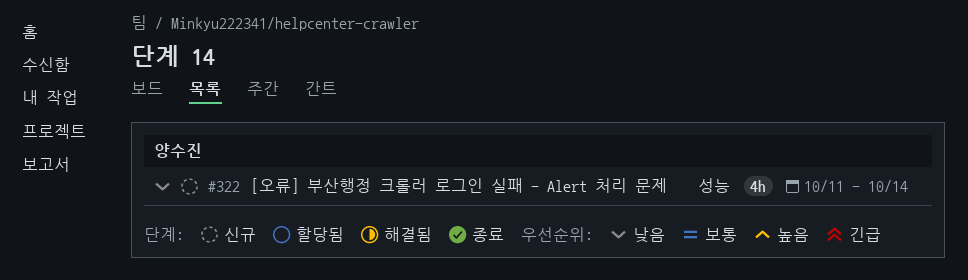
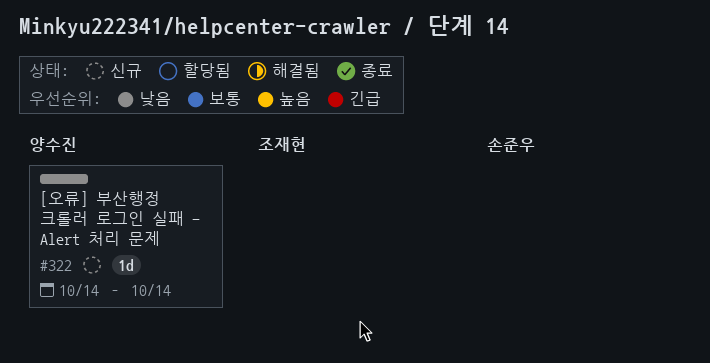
#322, estimate: 4h -> 1d
#322, start: Oct 11 -> Oct 14

